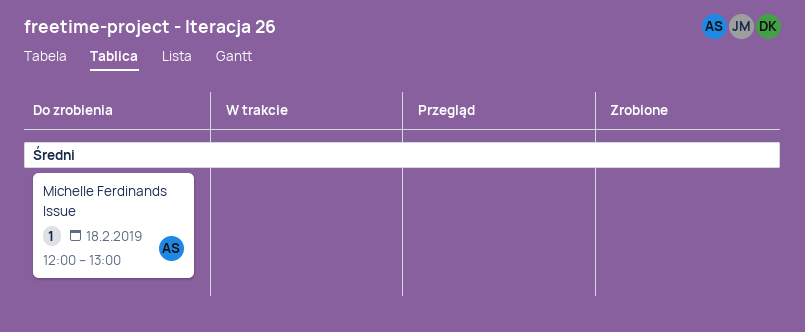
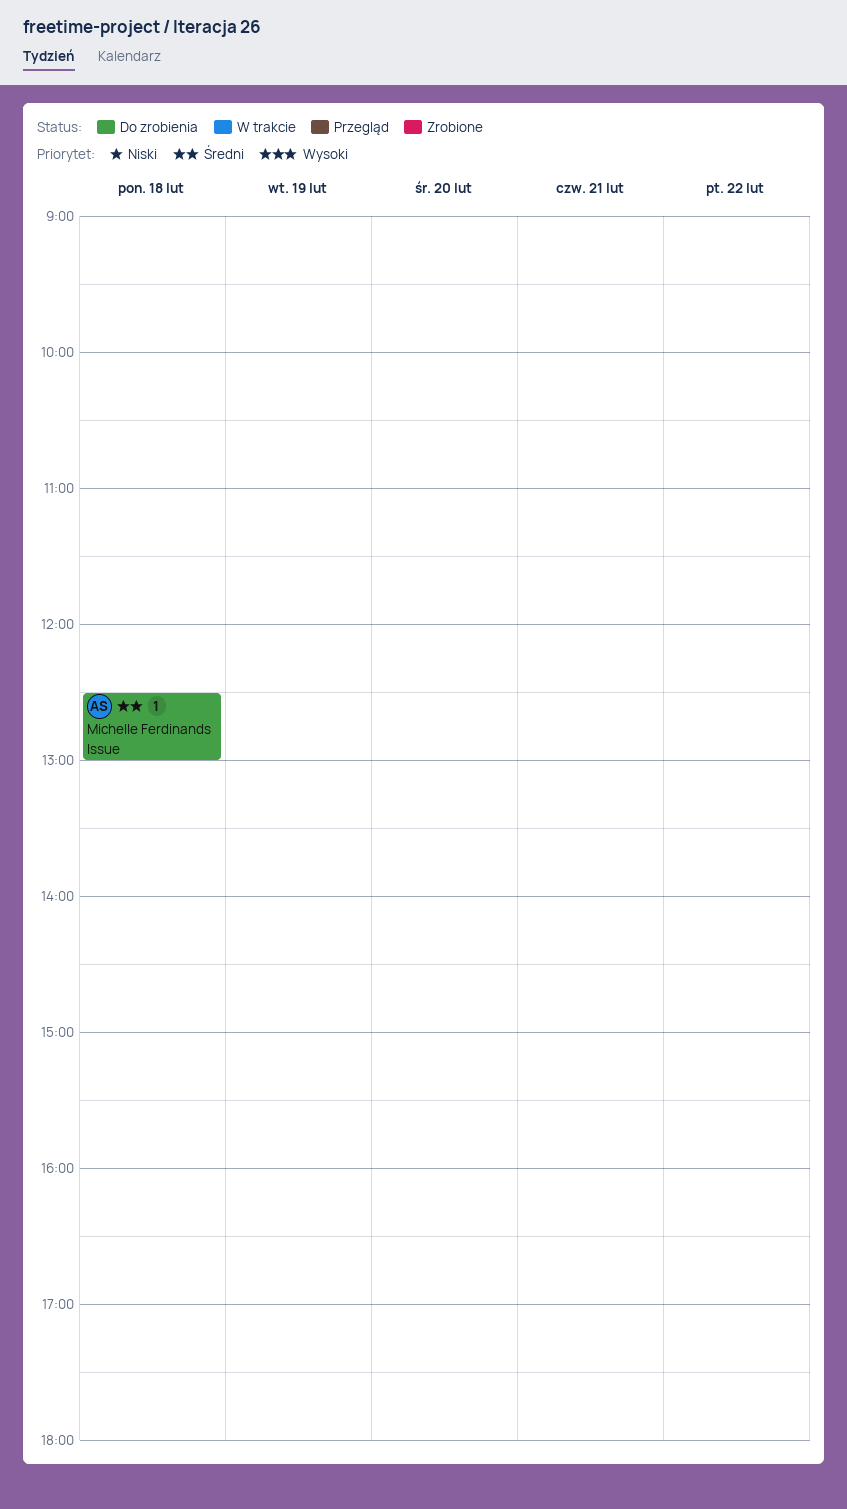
Michelle Ferdinands Issue, begins: 12:00 -> 12:30

